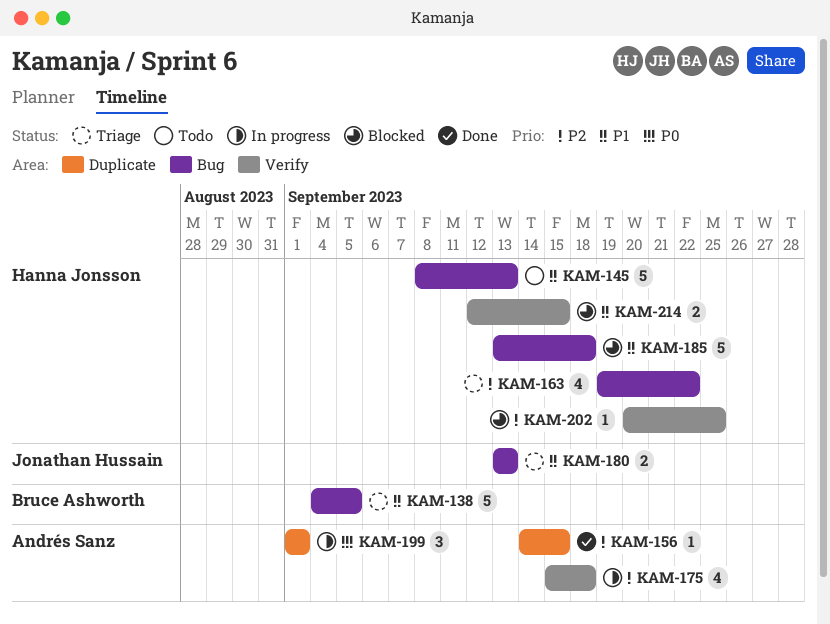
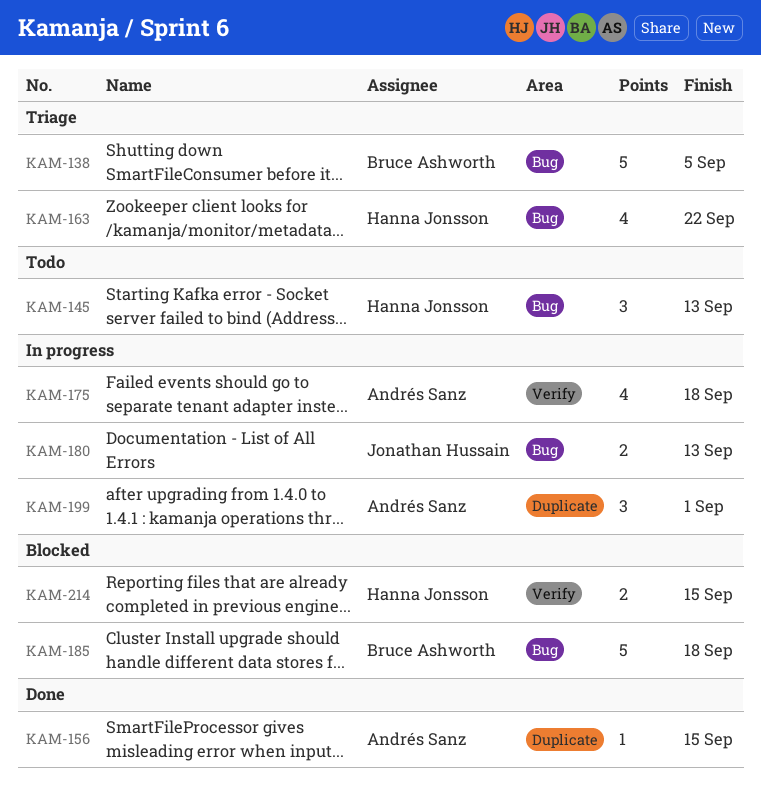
KAM-145, estimate: 5 -> 3
KAM-180, status: Triage -> In progress
KAM-185, owner: Hanna Jonsson -> Bruce Ashworth
KAM-202: present -> none

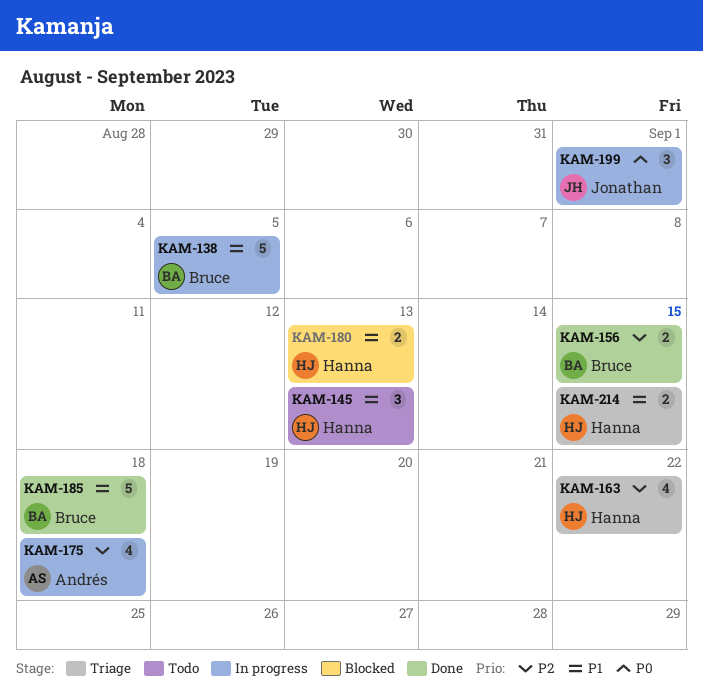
KAM-138, status: Triage -> In progress
KAM-156, owner: Andrés Sanz -> Bruce Ashworth
KAM-156, estimate: 1 -> 2
KAM-180, status: In progress -> Blocked
KAM-180, owner: Jonathan Hussain -> Hanna Jonsson
KAM-185, status: Blocked -> Done
KAM-199, owner: Andrés Sanz -> Jonathan Hussain
KAM-214, status: Blocked -> Triage

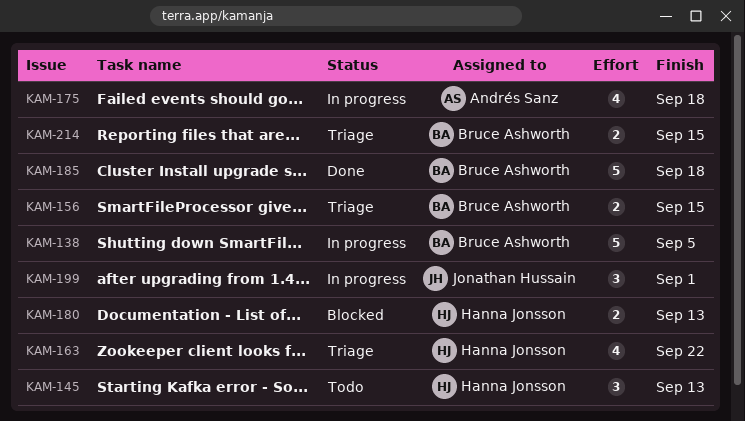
KAM-156, status: Done -> Triage
KAM-214, owner: Hanna Jonsson -> Bruce Ashworth

